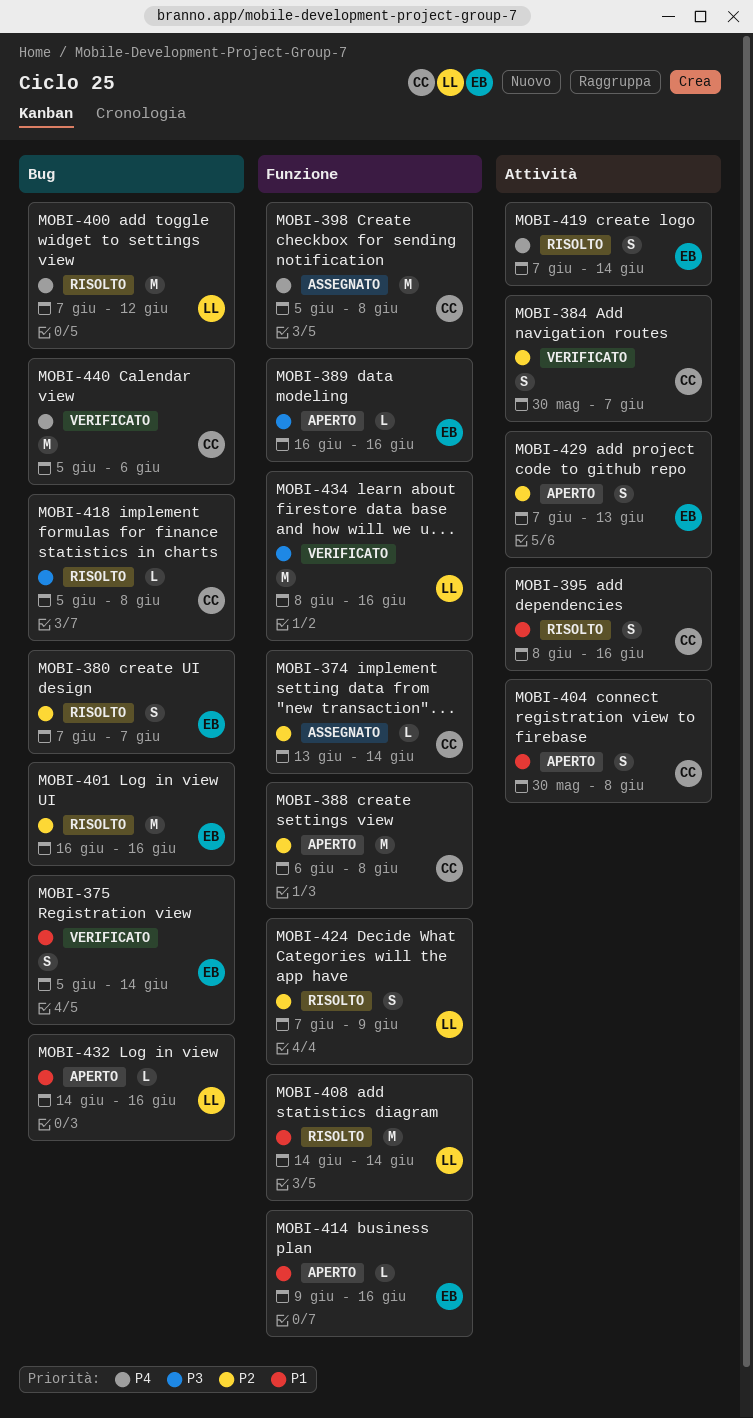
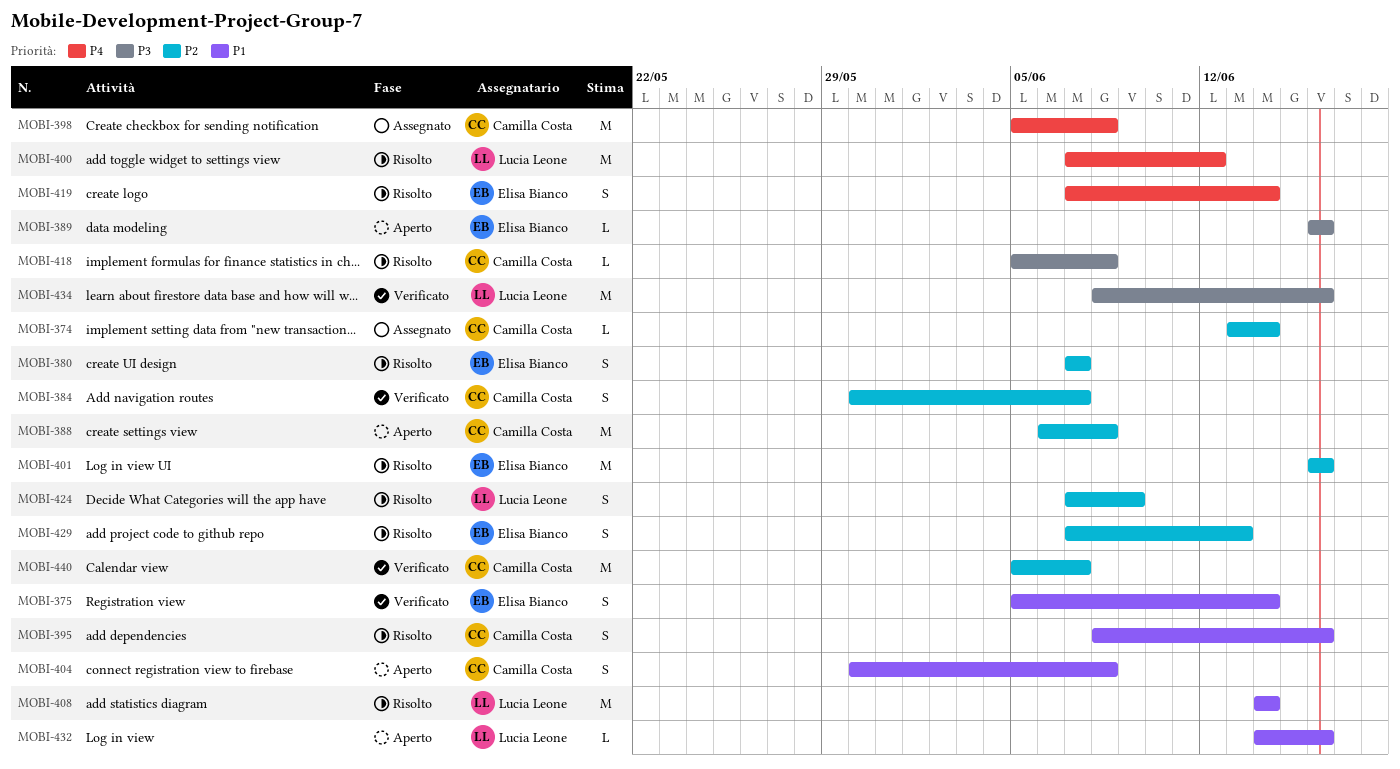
MOBI-414: present -> none
MOBI-429, status: Aperto -> Risolto
MOBI-440, priority: P4 -> P2
MOBI-440, due: Jun 6 -> Jun 7

